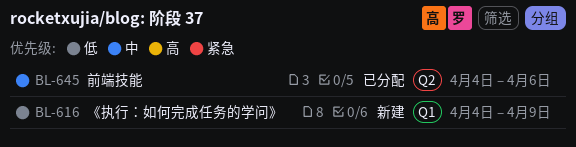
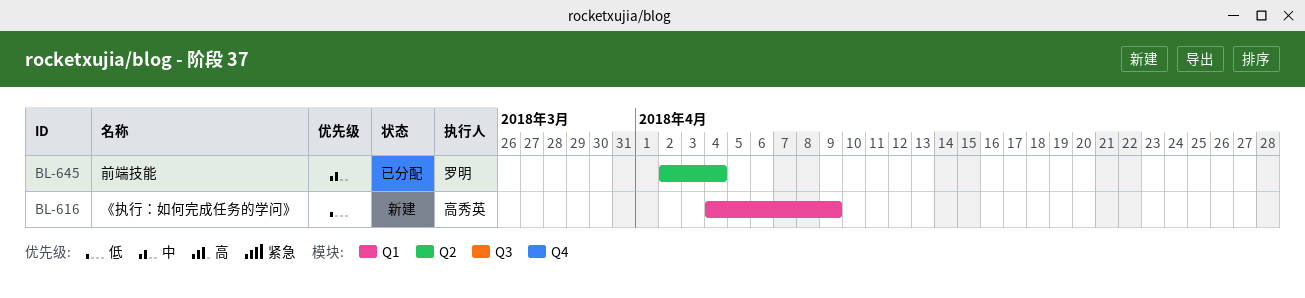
BL-645, start: Apr 4 -> Apr 2
BL-645, due: Apr 6 -> Apr 4

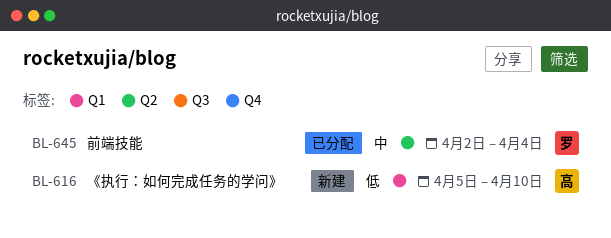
BL-616, start: Apr 4 -> Apr 5
BL-616, due: Apr 9 -> Apr 10

